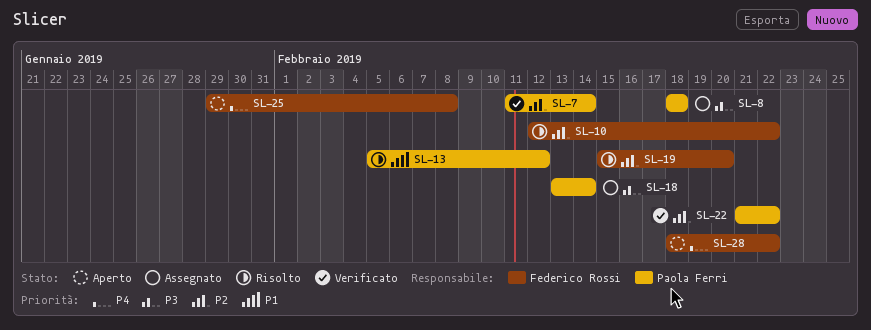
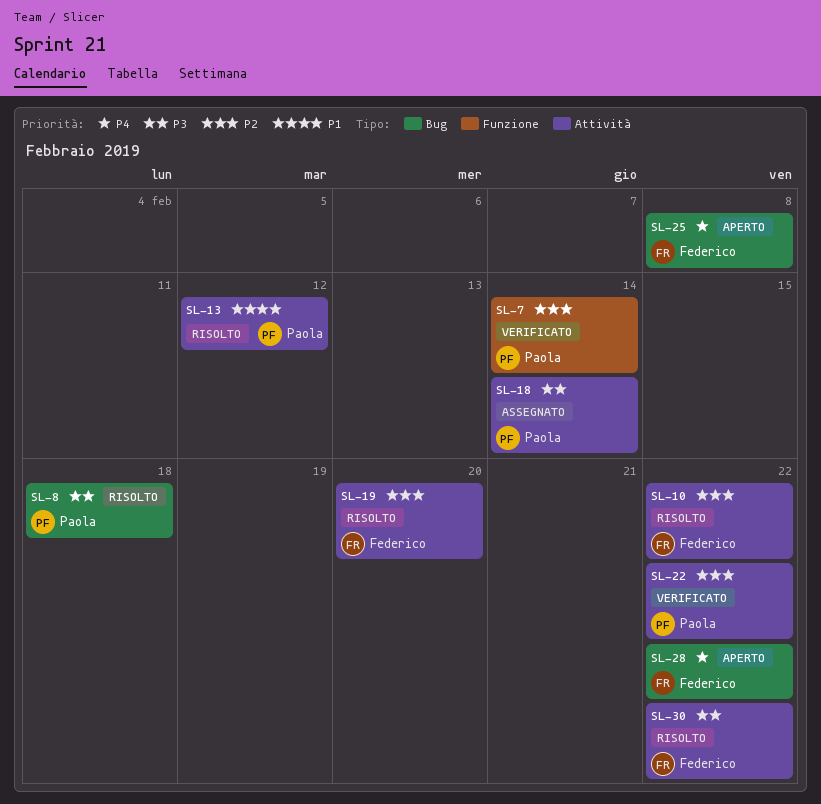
SL-8, status: Assegnato -> Risolto
SL-30: none -> present

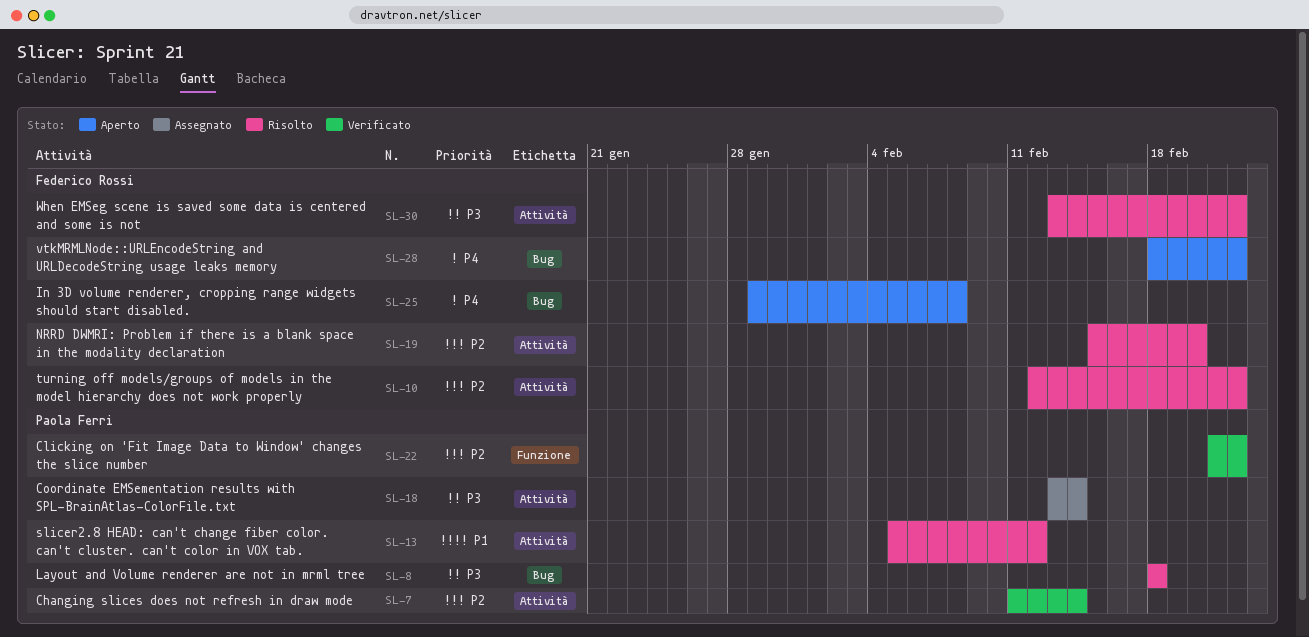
SL-7, label: Funzione -> Attività
SL-22, label: Attività -> Funzione

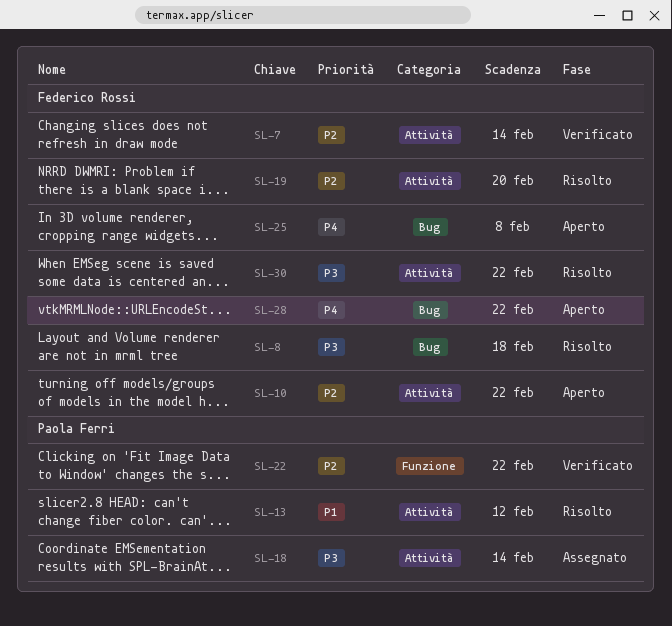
SL-7, owner: Paola Ferri -> Federico Rossi
SL-8, owner: Paola Ferri -> Federico Rossi
SL-10, status: Risolto -> Aperto

